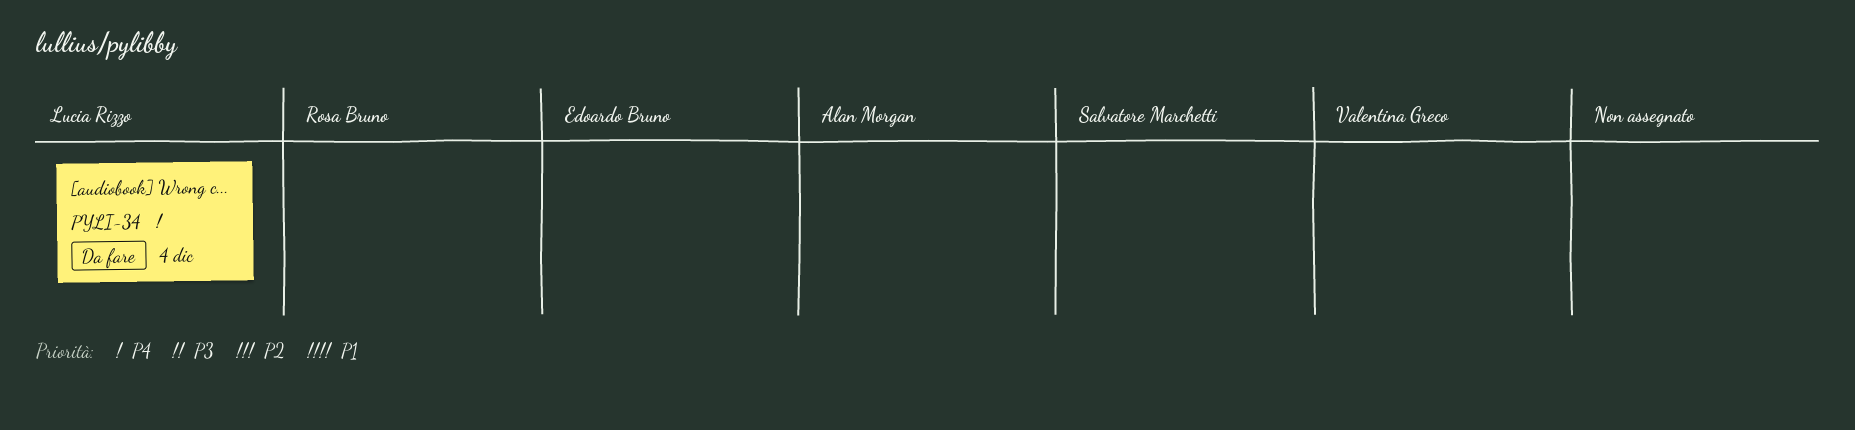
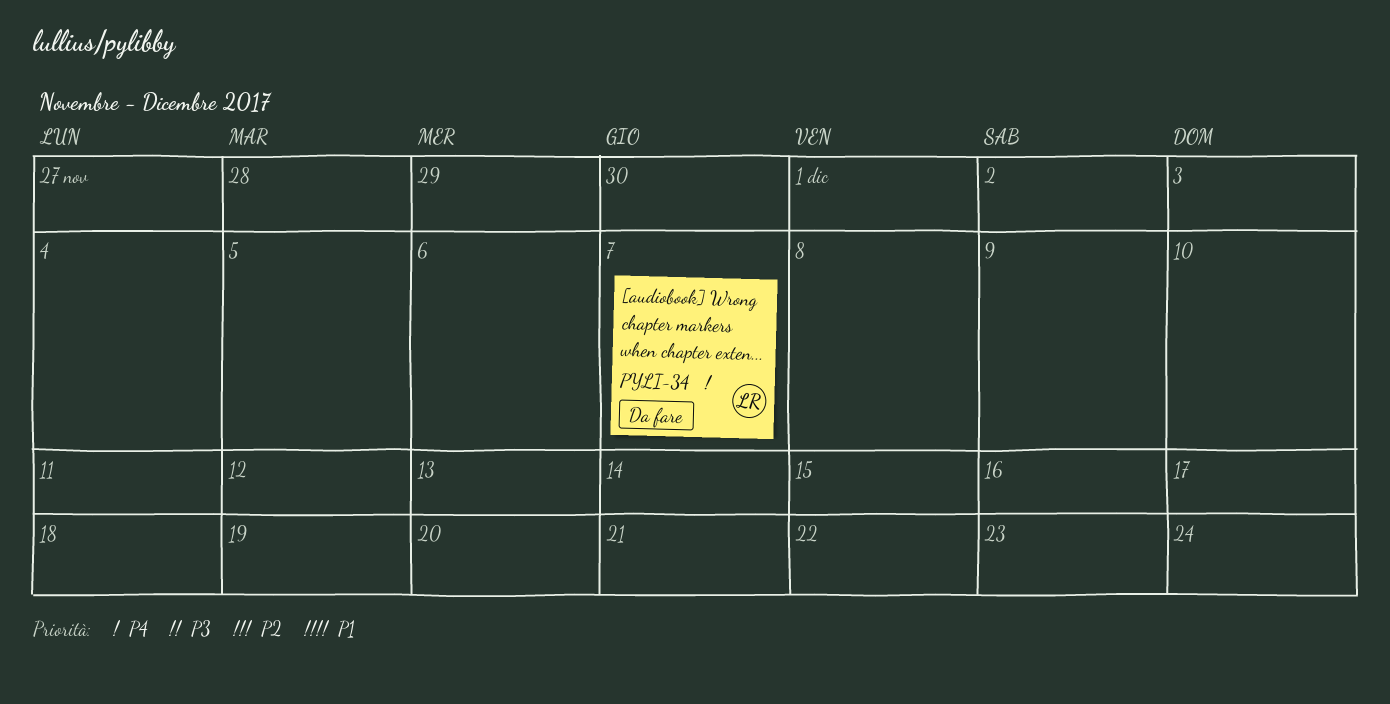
PYLI-34, due: Dec 4 -> Dec 7

